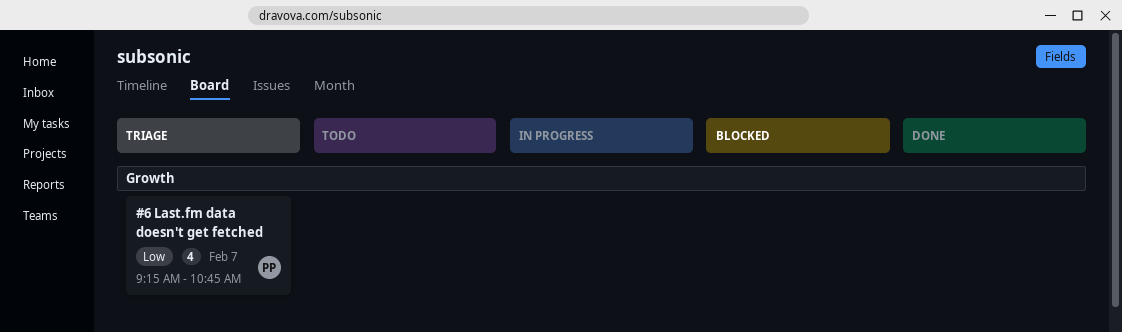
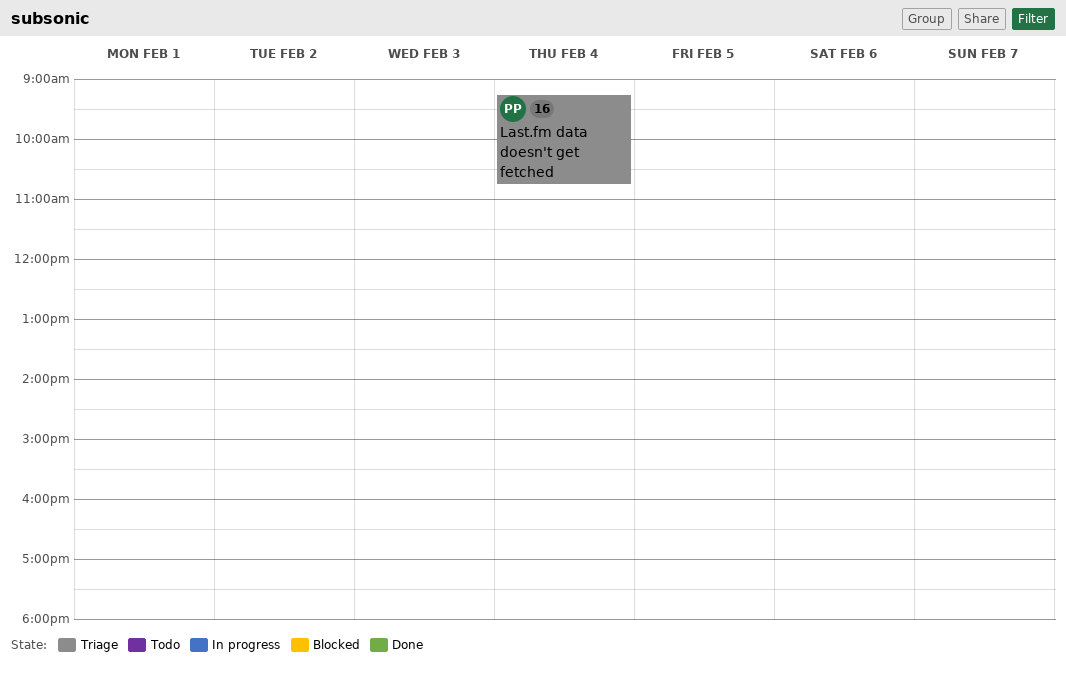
Last.fm data doesn't get fetched, estimate: 4 -> 16
Last.fm data doesn't get fetched, day: Feb 7 -> Feb 4

